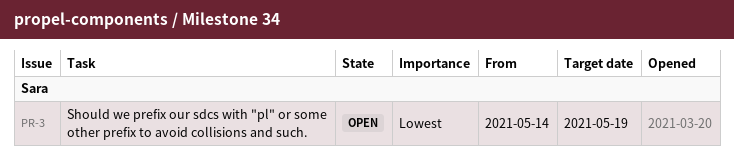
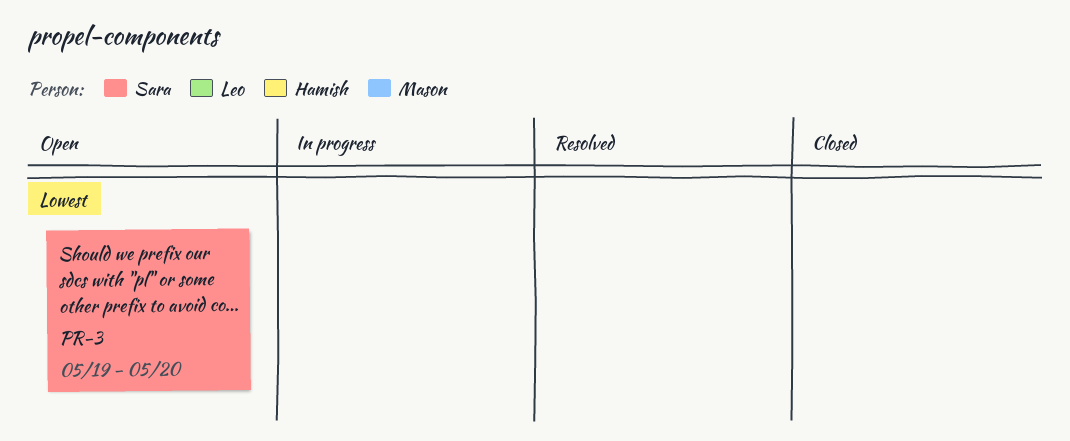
PR-3, start: May 14 -> May 19
PR-3, due: May 19 -> May 20

